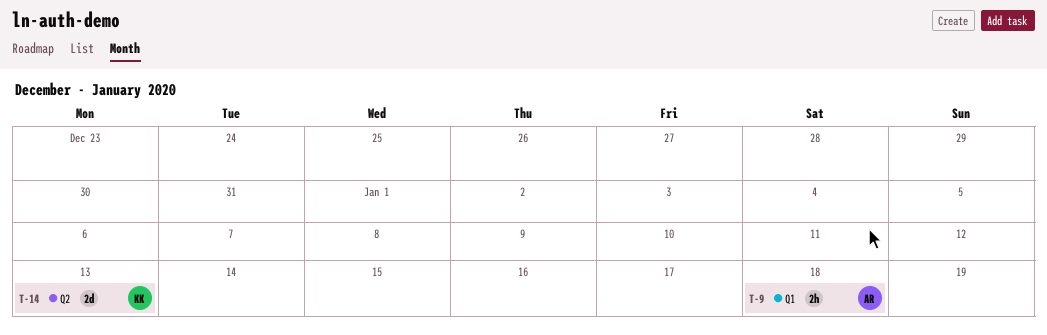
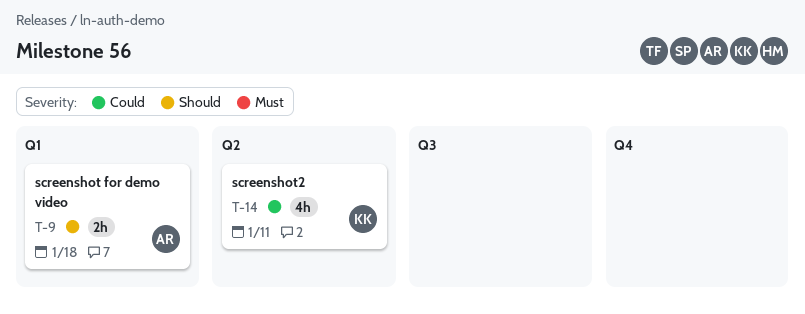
T-14, estimate: 2d -> 4h
T-14, due: Jan 13 -> Jan 11

